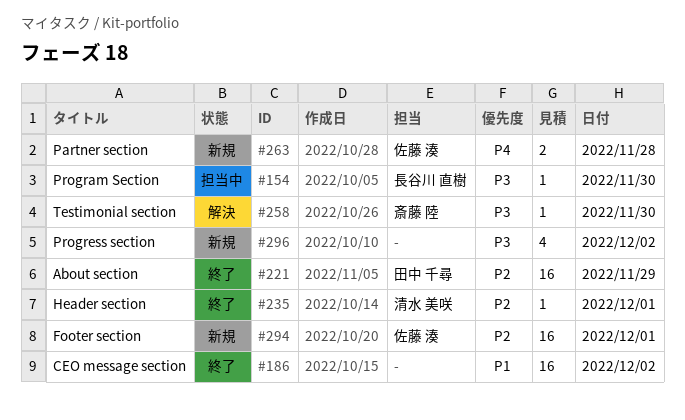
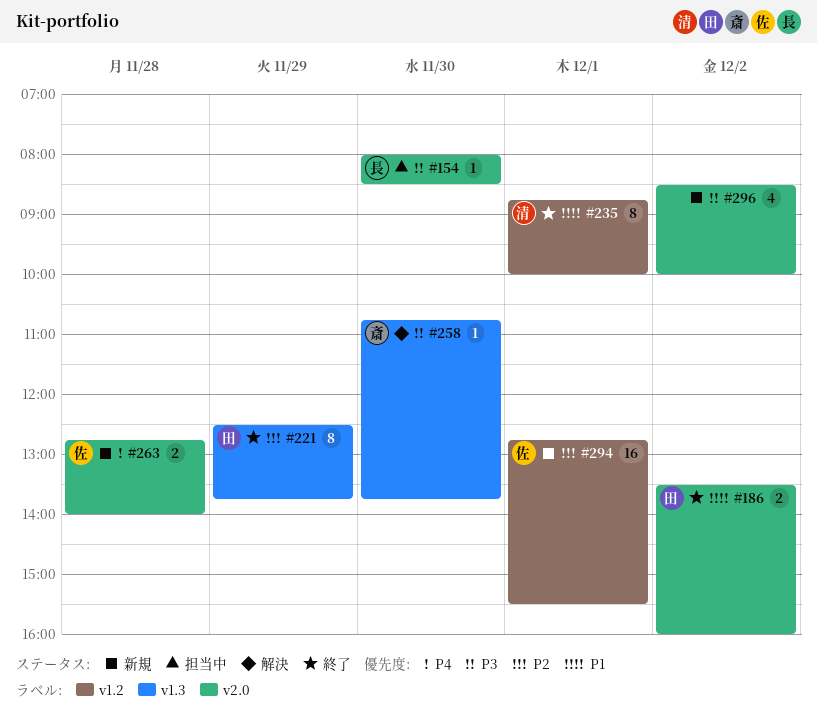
#186, owner: none -> 田中 千尋
#186, estimate: 16 -> 2
#221, estimate: 16 -> 8
#235, priority: P2 -> P1
#235, estimate: 1 -> 8

